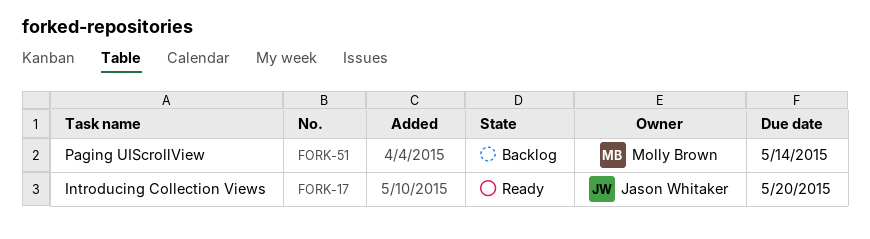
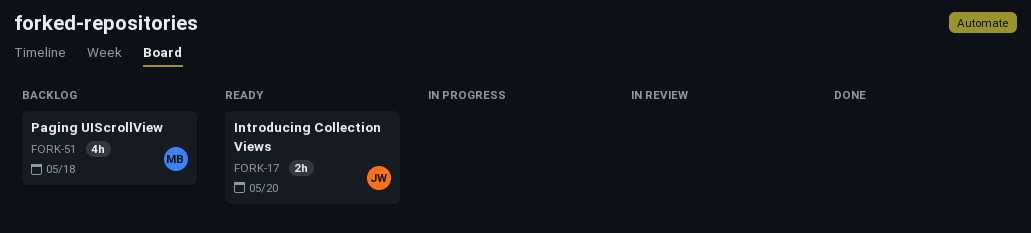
FORK-51, due: May 14 -> May 18

